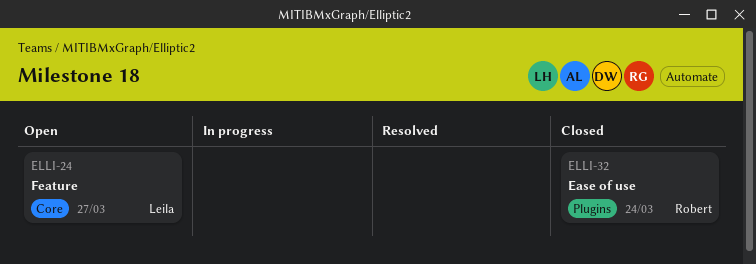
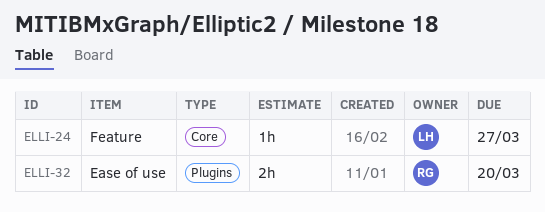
ELLI-32, due: Mar 24 -> Mar 20

